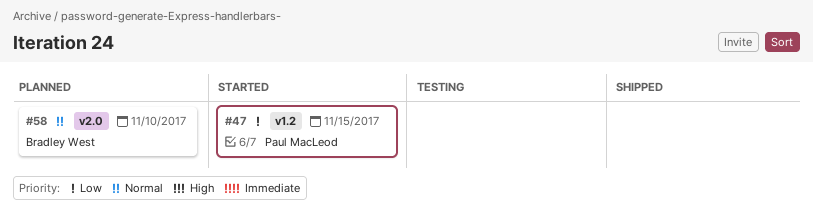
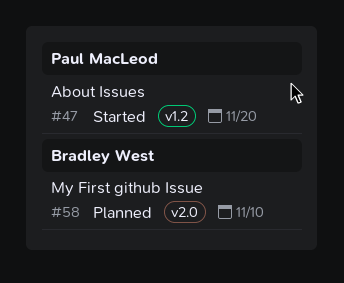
#47, due: Nov 15 -> Nov 20

